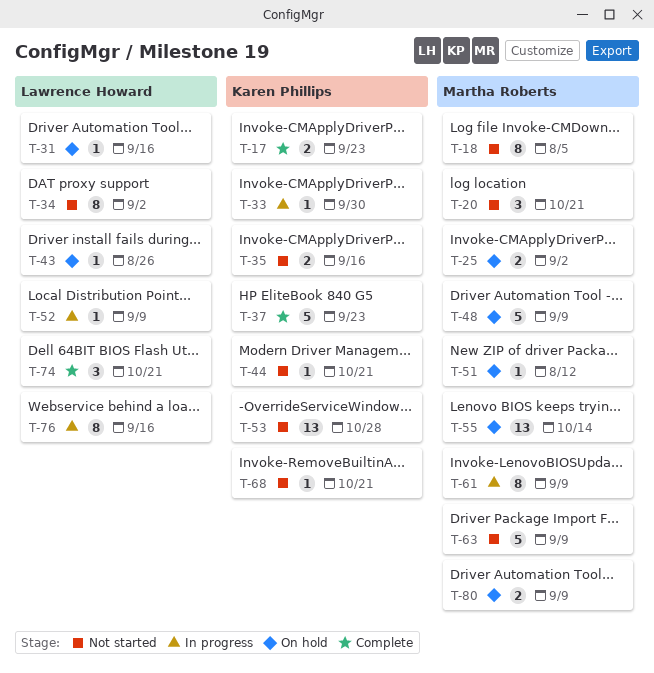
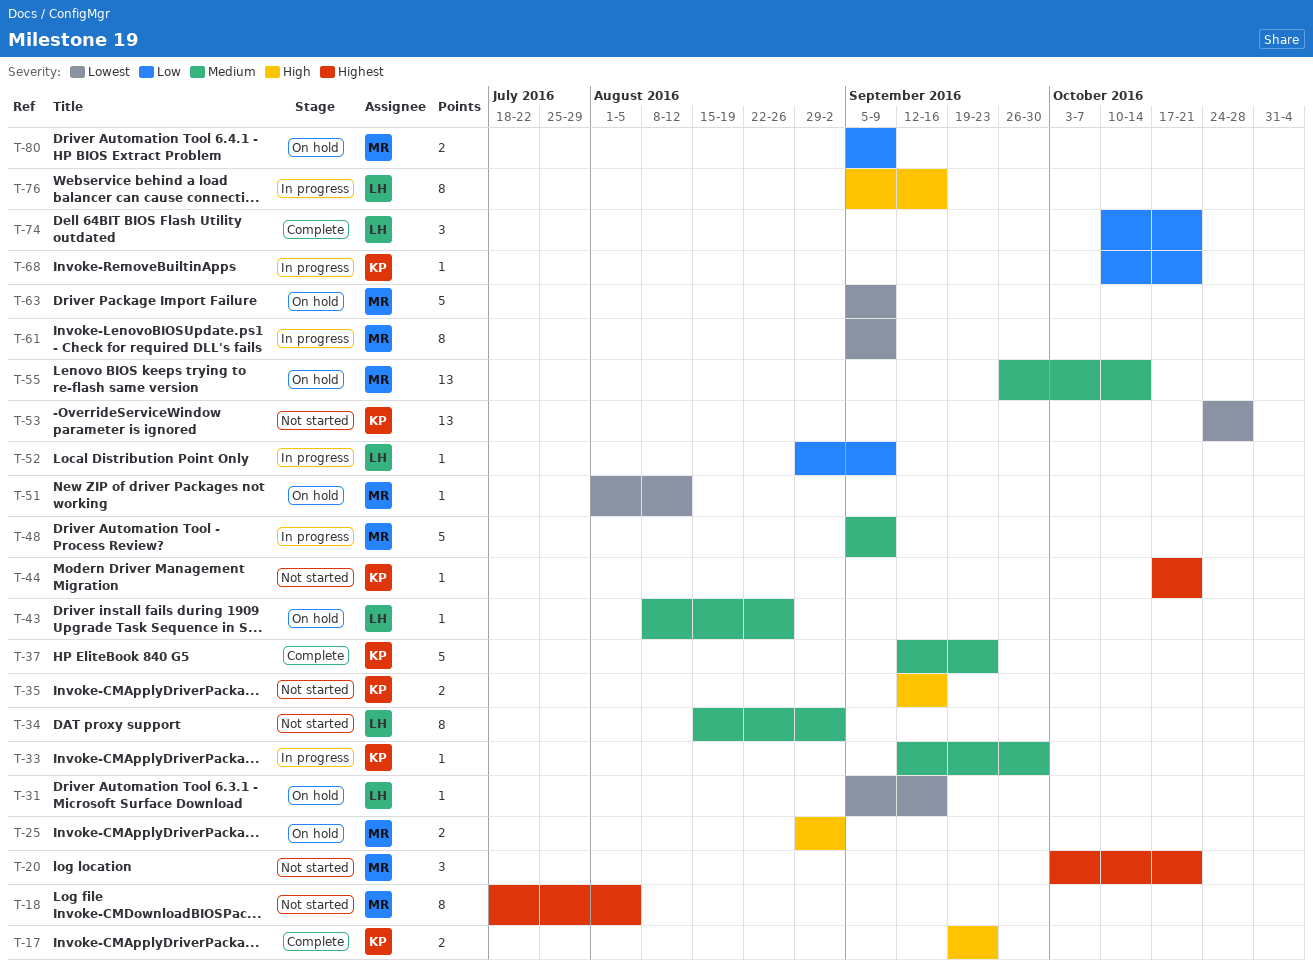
T-48, status: On hold -> In progress
T-63, status: Not started -> On hold
T-68, status: Not started -> In progress

